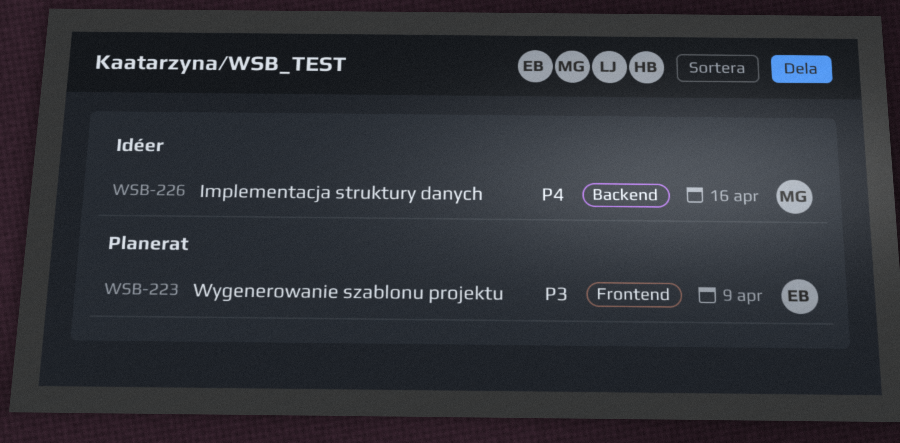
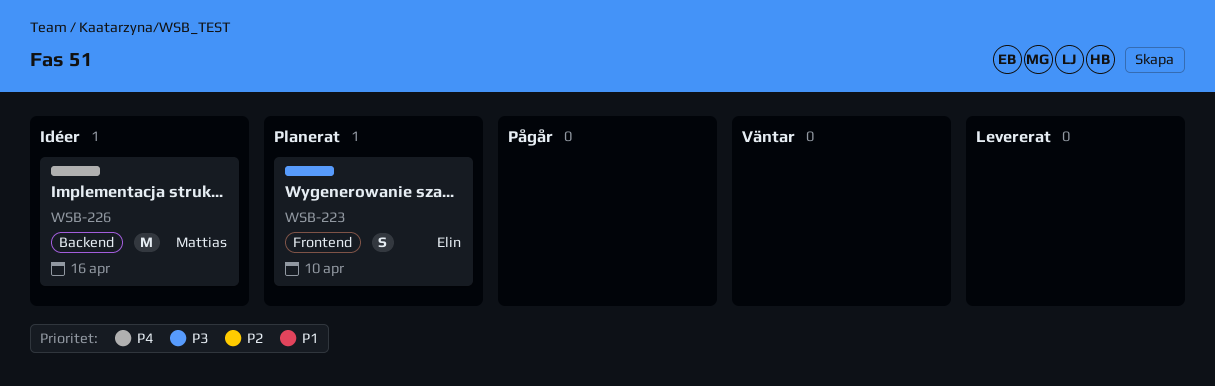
WSB-223, due: Apr 9 -> Apr 10

